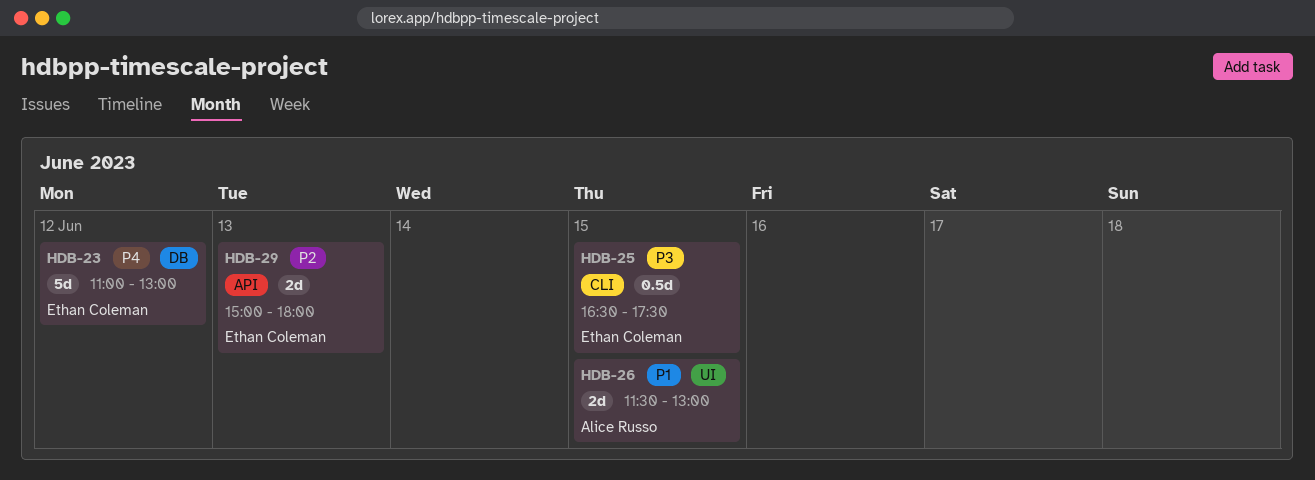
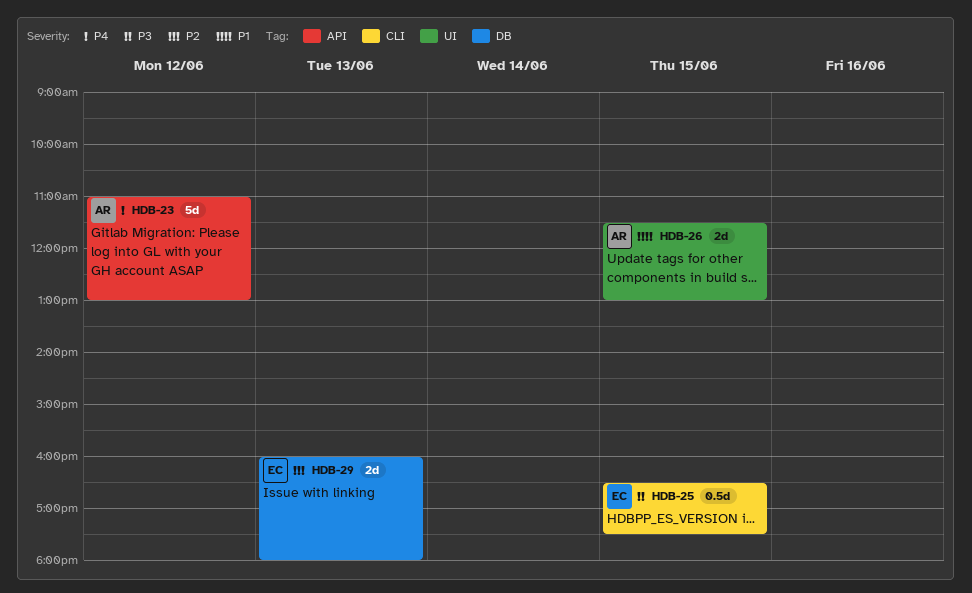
HDB-23, owner: Ethan Coleman -> Alice Russo
HDB-23, label: DB -> API
HDB-29, label: API -> DB
HDB-29, begins: 15:00 -> 16:00

